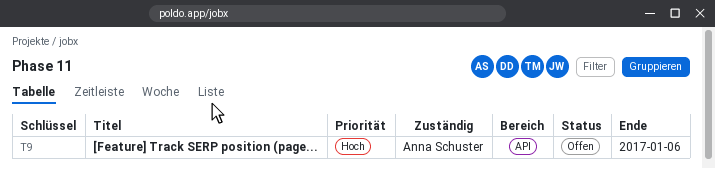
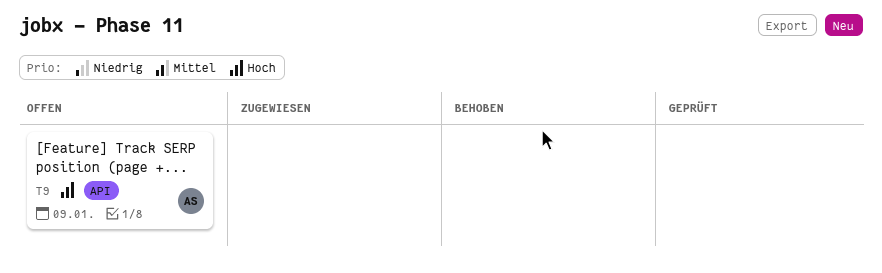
T9, due: Jan 6 -> Jan 9

